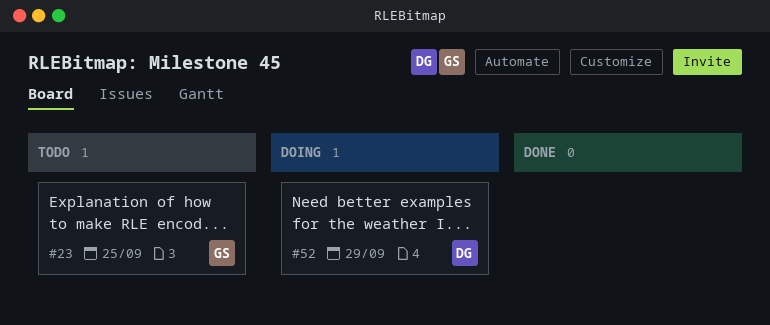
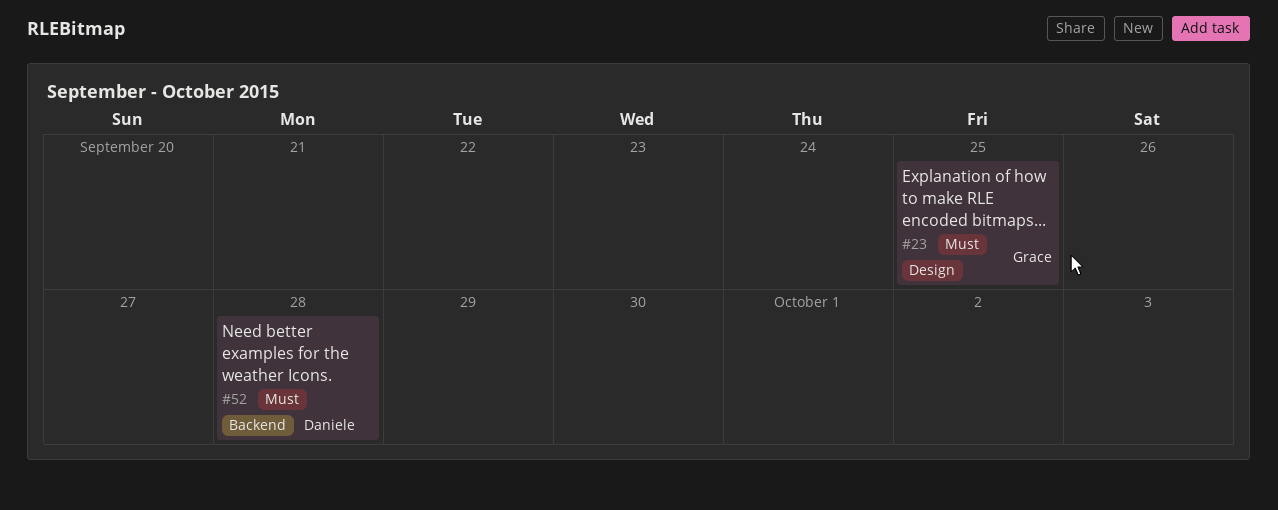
#52, due: Sep 29 -> Sep 28

